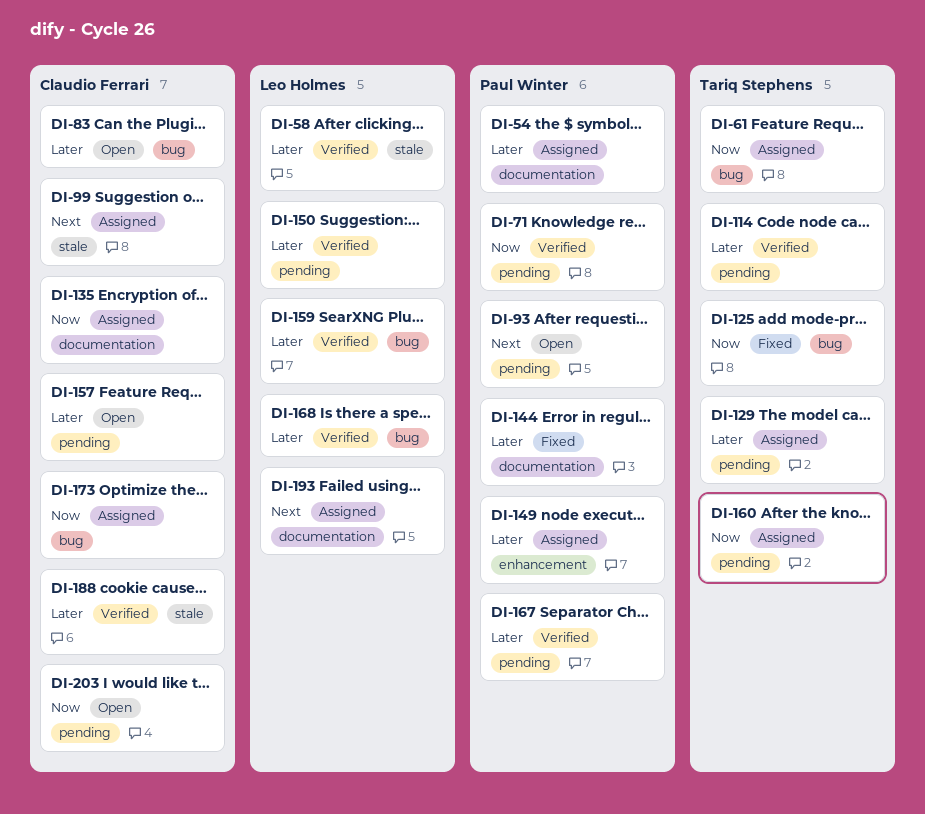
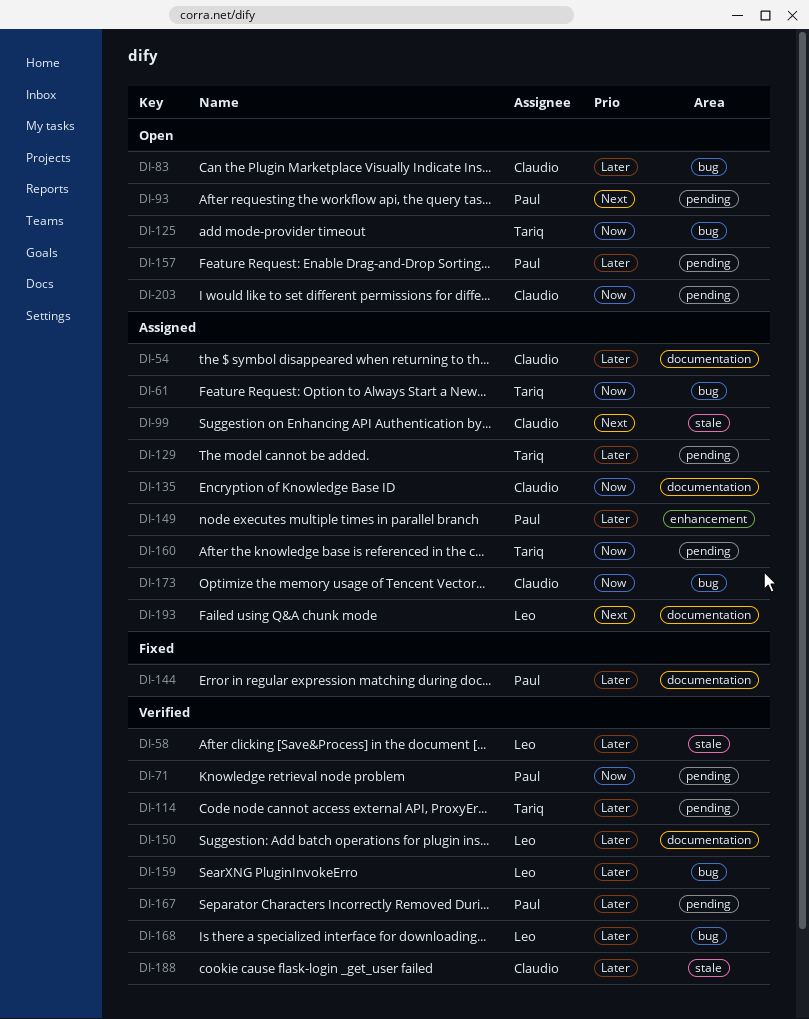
DI-54, owner: Paul Winter -> Claudio Ferrari
DI-125, status: Fixed -> Open
DI-150, label: pending -> documentation
DI-157, owner: Claudio Ferrari -> Paul Winter

